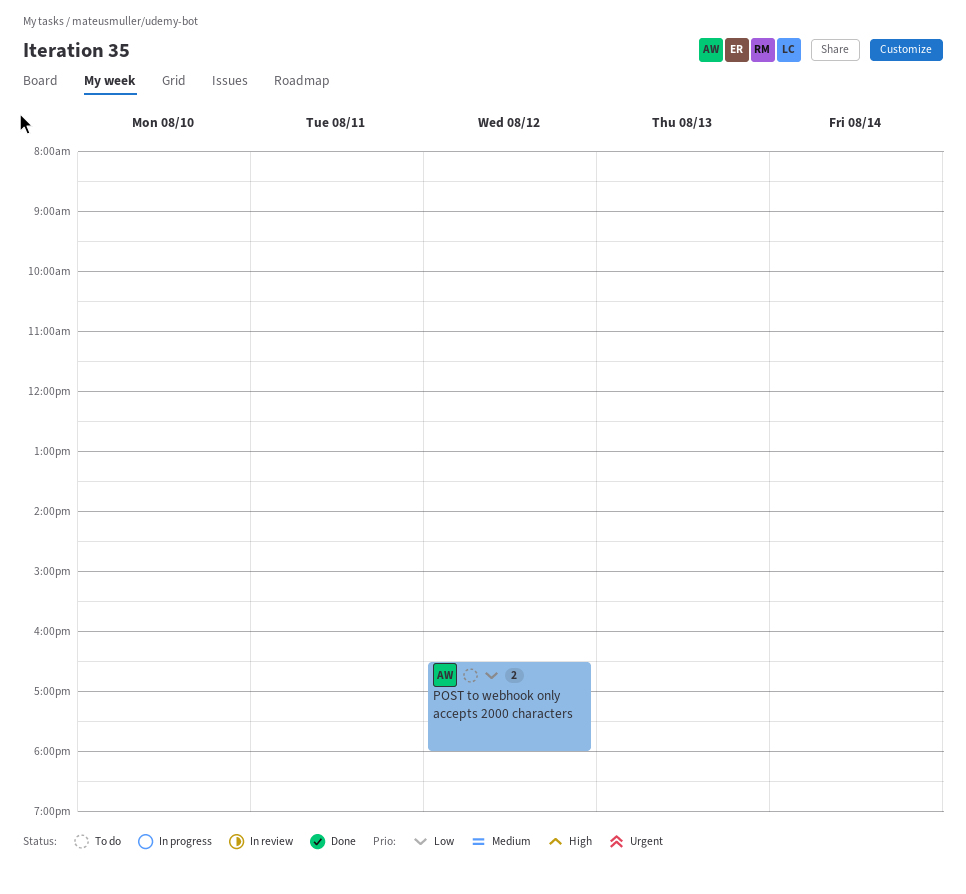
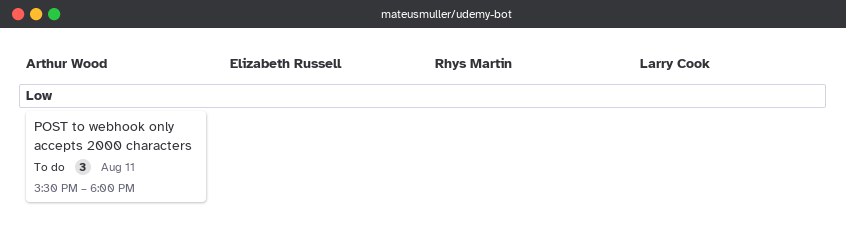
POST to webhook only accepts 2000 characters, estimate: 2 -> 3
POST to webhook only accepts 2000 characters, day: Aug 12 -> Aug 11
POST to webhook only accepts 2000 characters, begins: 16:30 -> 15:30

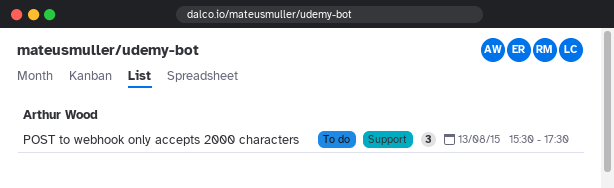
POST to webhook only accepts 2000 characters, day: Aug 11 -> Aug 13
POST to webhook only accepts 2000 characters, ends: 18:00 -> 17:30

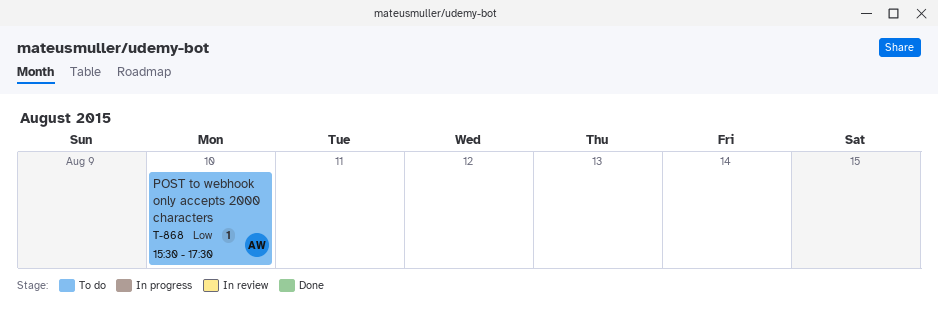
POST to webhook only accepts 2000 characters, estimate: 3 -> 1
POST to webhook only accepts 2000 characters, day: Aug 13 -> Aug 10

